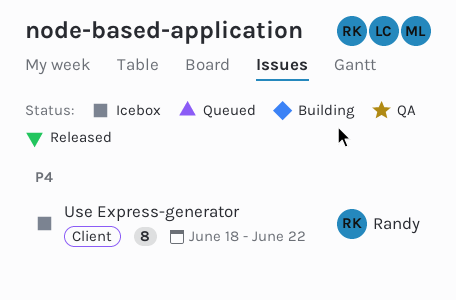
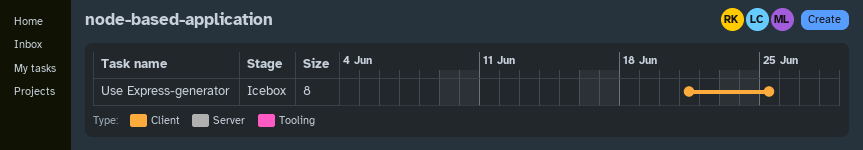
Use Express-generator, start: Jun 18 -> Jun 21
Use Express-generator, due: Jun 22 -> Jun 25

